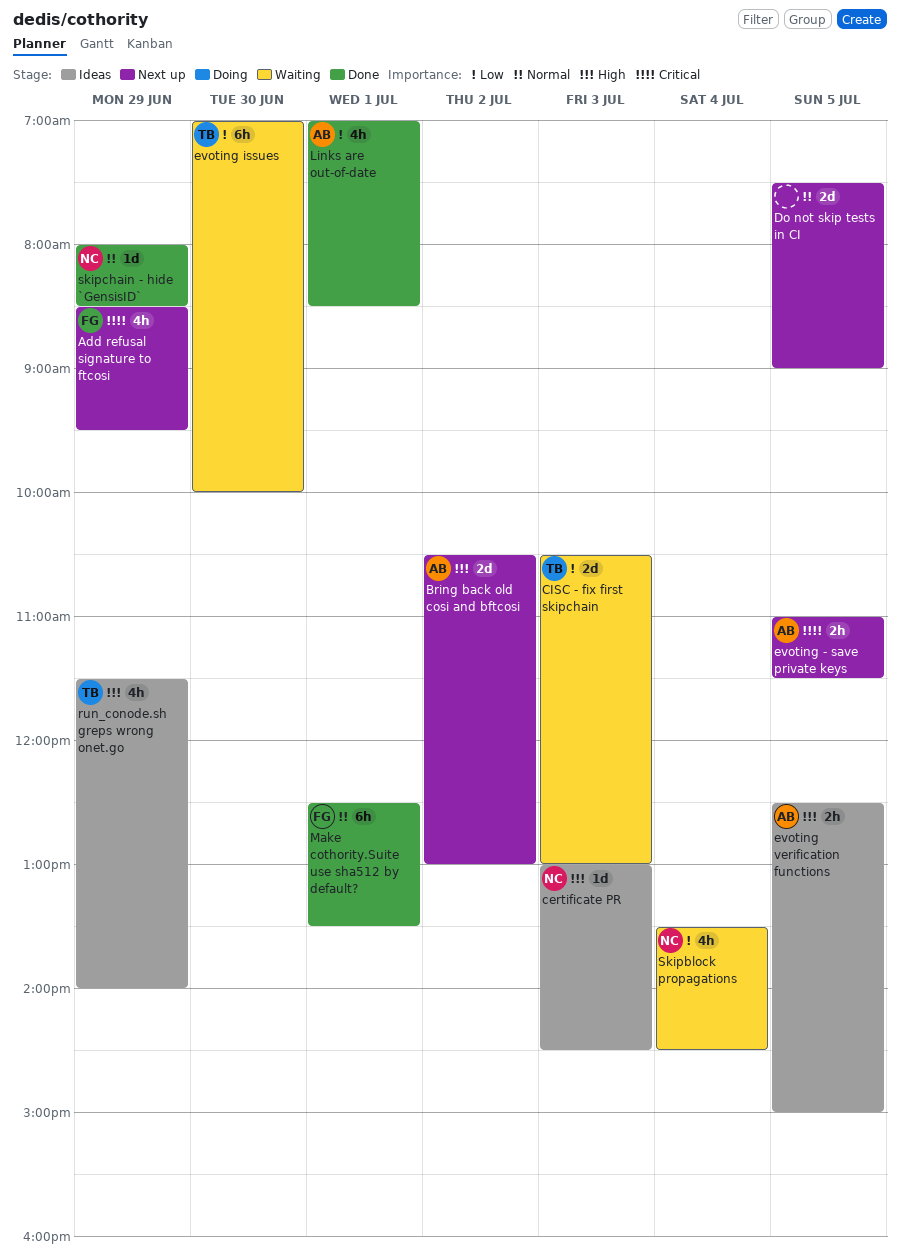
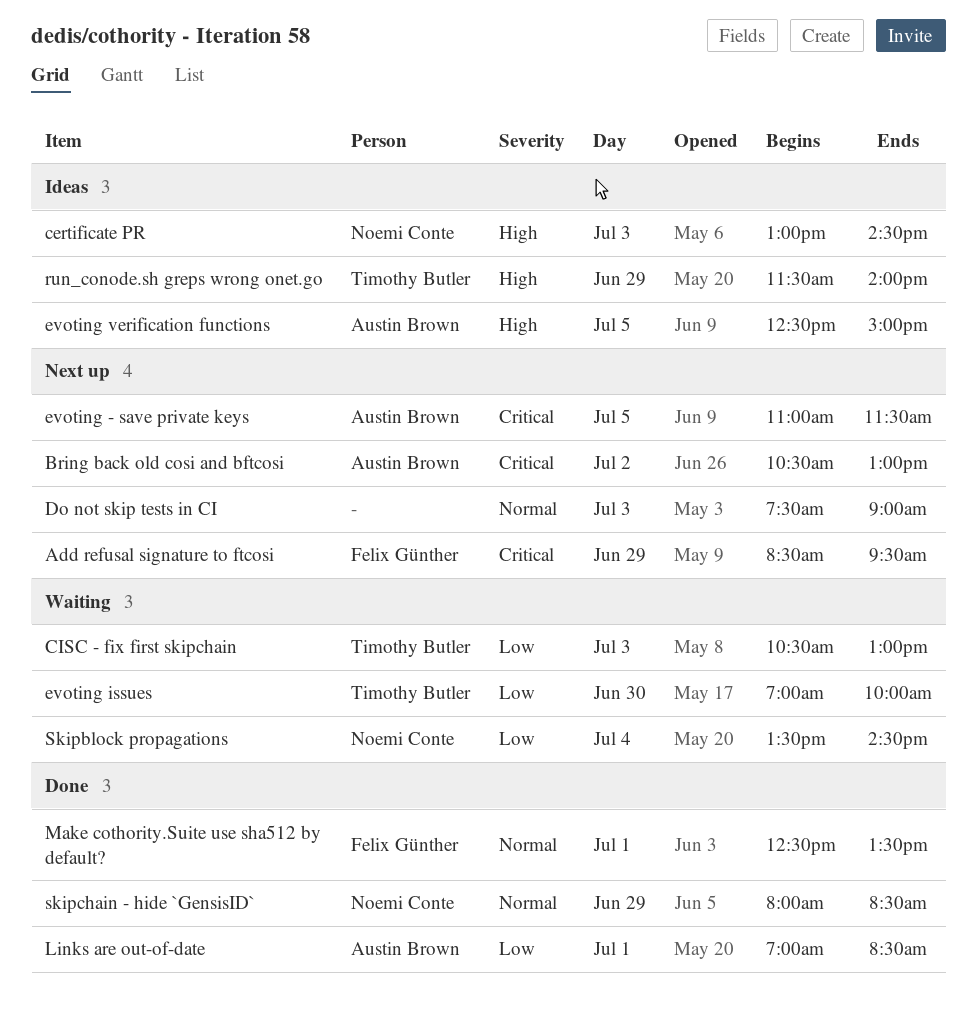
Bring back old cosi and bftcosi, priority: High -> Critical
Do not skip tests in CI, day: Jul 5 -> Jul 3

